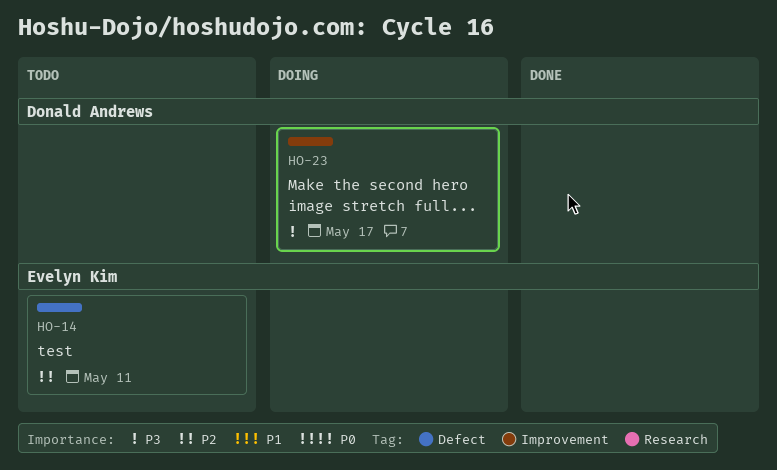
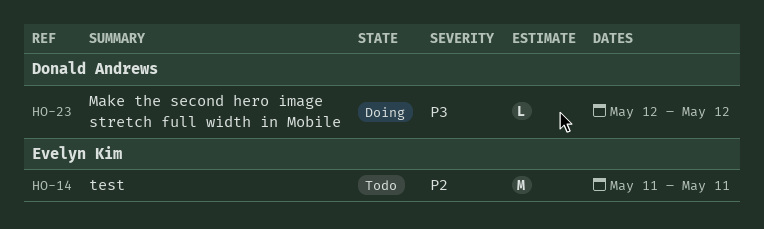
HO-23, due: May 17 -> May 12

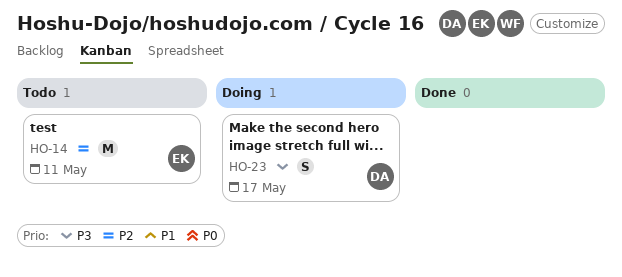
HO-23, estimate: L -> S
HO-23, due: May 12 -> May 17

